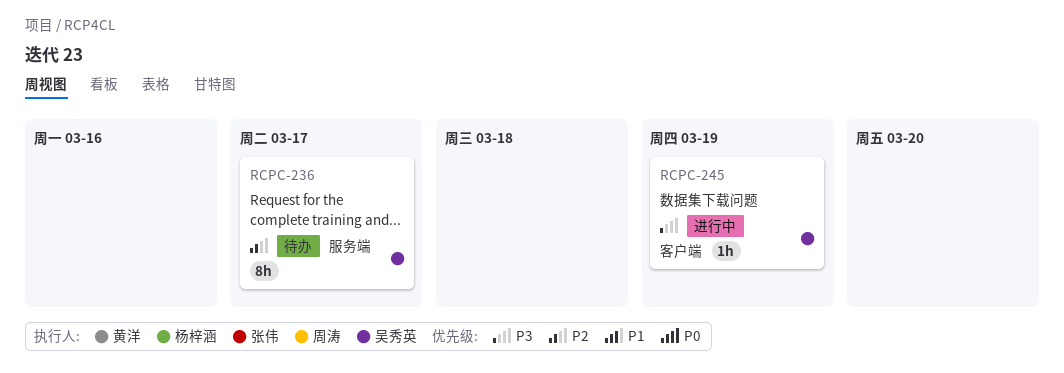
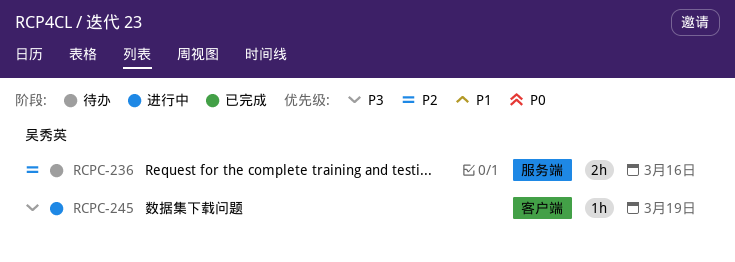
RCPC-236, estimate: 8h -> 2h
RCPC-236, due: Mar 17 -> Mar 16

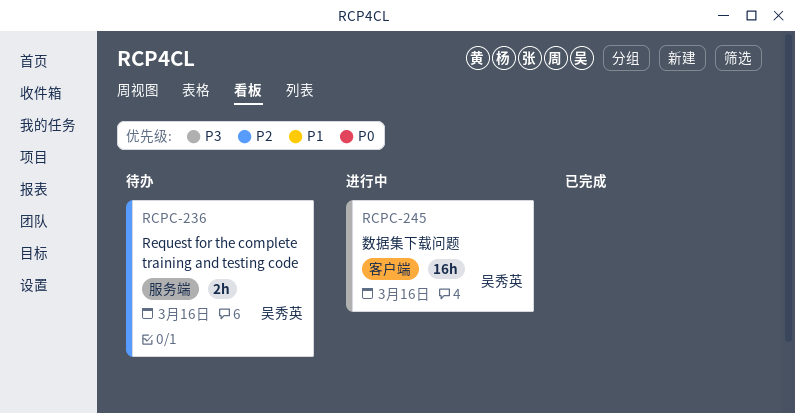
RCPC-245, estimate: 1h -> 16h
RCPC-245, due: Mar 19 -> Mar 16

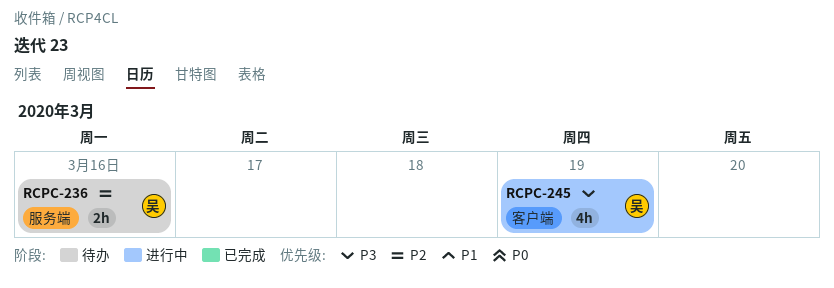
RCPC-245, estimate: 16h -> 4h
RCPC-245, due: Mar 16 -> Mar 19

